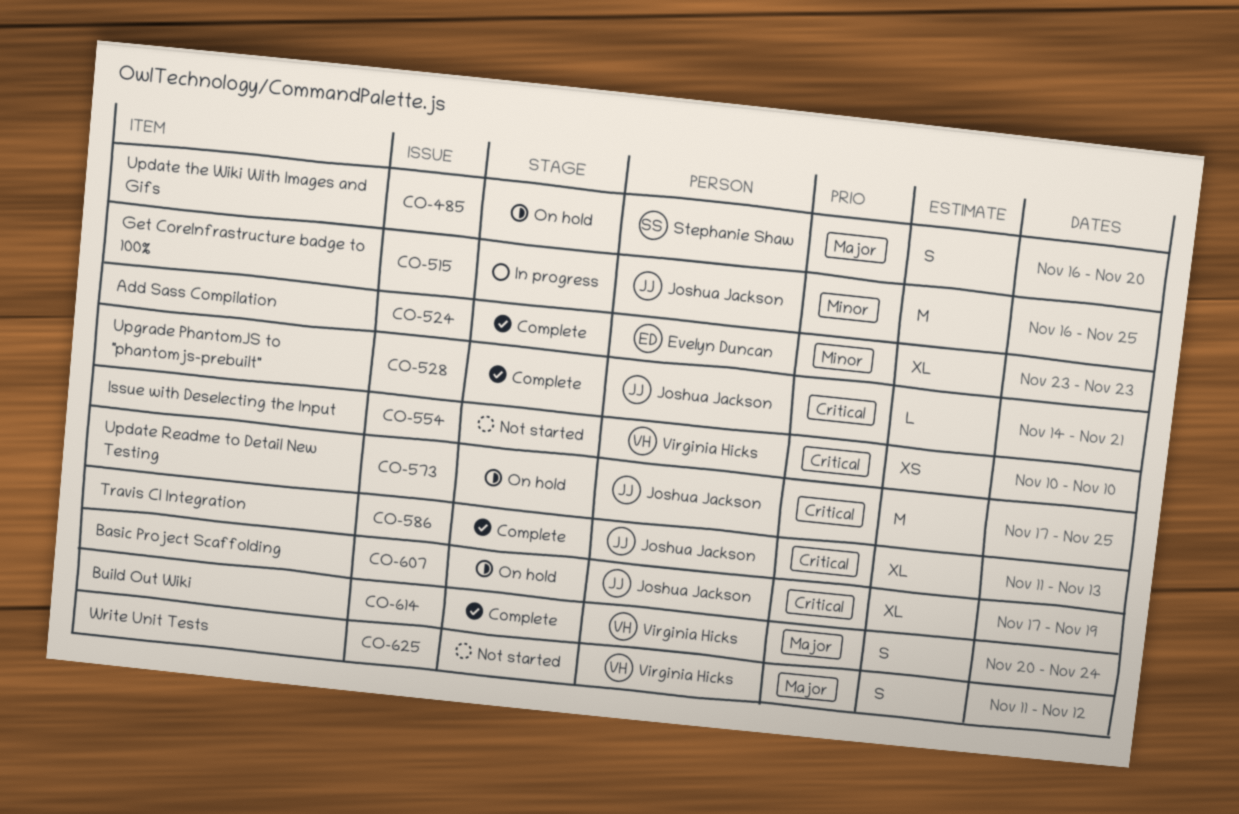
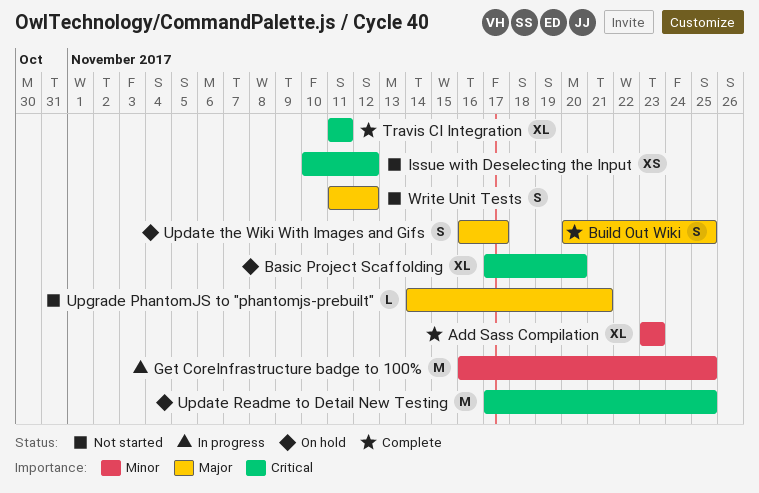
Basic Project Scaffolding, due: Nov 19 -> Nov 20
Build Out Wiki, due: Nov 24 -> Nov 25
Issue with Deselecting the Input, due: Nov 10 -> Nov 12
Travis CI Integration, due: Nov 13 -> Nov 11
Update the Wiki With Images and Gifs, due: Nov 20 -> Nov 17
Upgrade PhantomJS to "phantomjs-prebuilt", status: Complete -> Not started
Upgrade PhantomJS to "phantomjs-prebuilt", priority: Critical -> Major

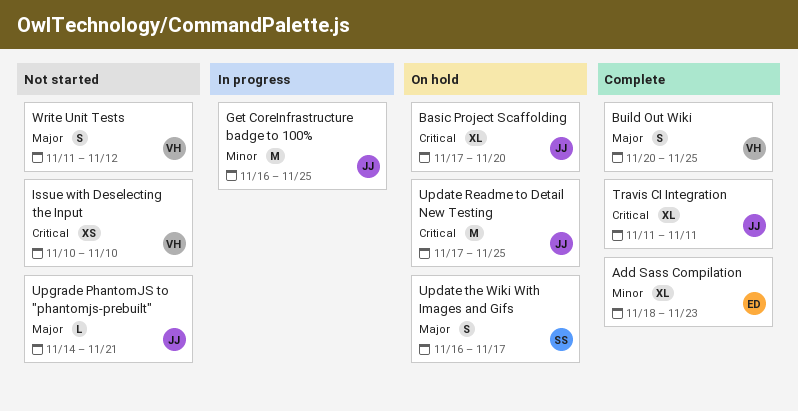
Add Sass Compilation, start: Nov 23 -> Nov 18
Issue with Deselecting the Input, due: Nov 12 -> Nov 10

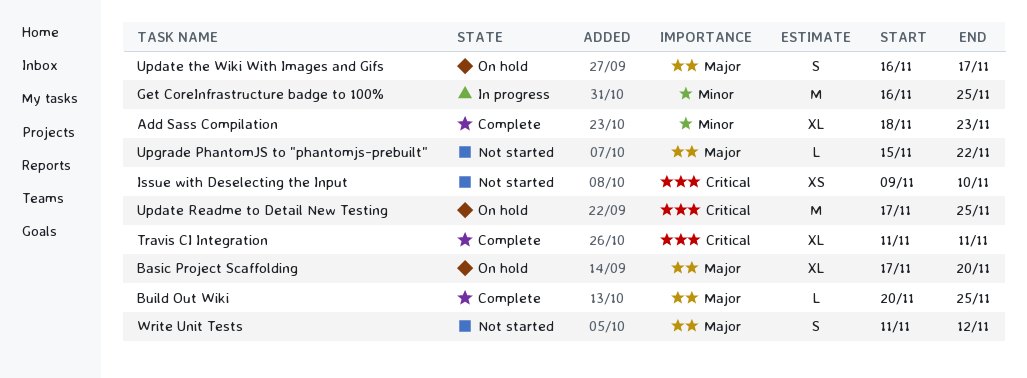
Basic Project Scaffolding, priority: Critical -> Major
Build Out Wiki, estimate: S -> L
Issue with Deselecting the Input, start: Nov 10 -> Nov 9
Upgrade PhantomJS to "phantomjs-prebuilt", start: Nov 14 -> Nov 15
Upgrade PhantomJS to "phantomjs-prebuilt", due: Nov 21 -> Nov 22

